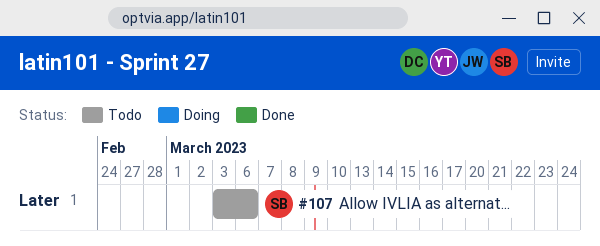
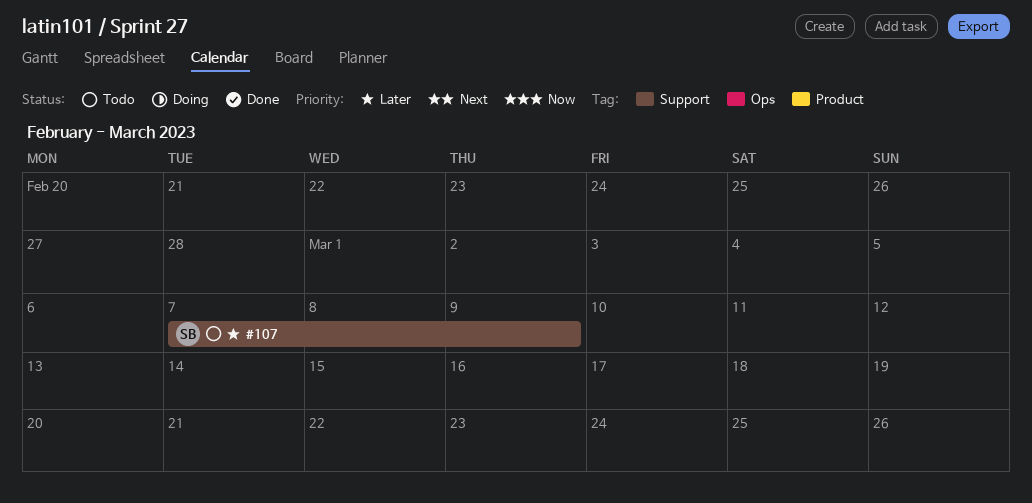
#107, start: Mar 3 -> Mar 7
#107, due: Mar 6 -> Mar 9

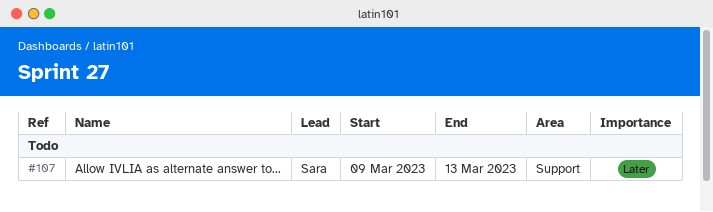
#107, start: Mar 7 -> Mar 9
#107, due: Mar 9 -> Mar 13

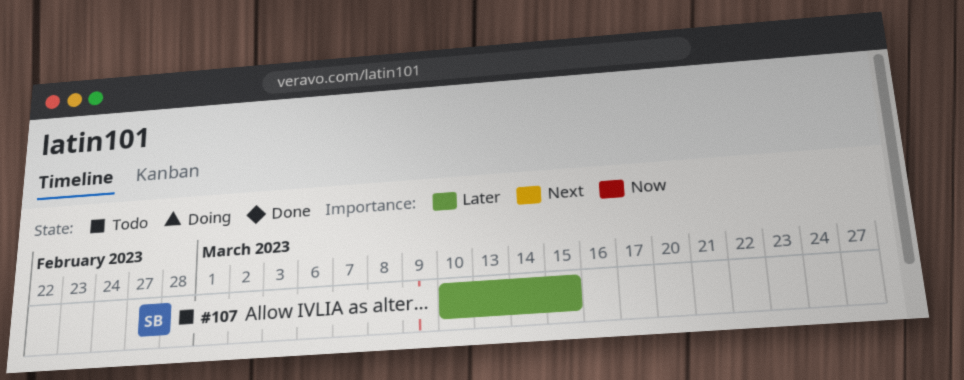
#107, start: Mar 9 -> Mar 10
#107, due: Mar 13 -> Mar 15

